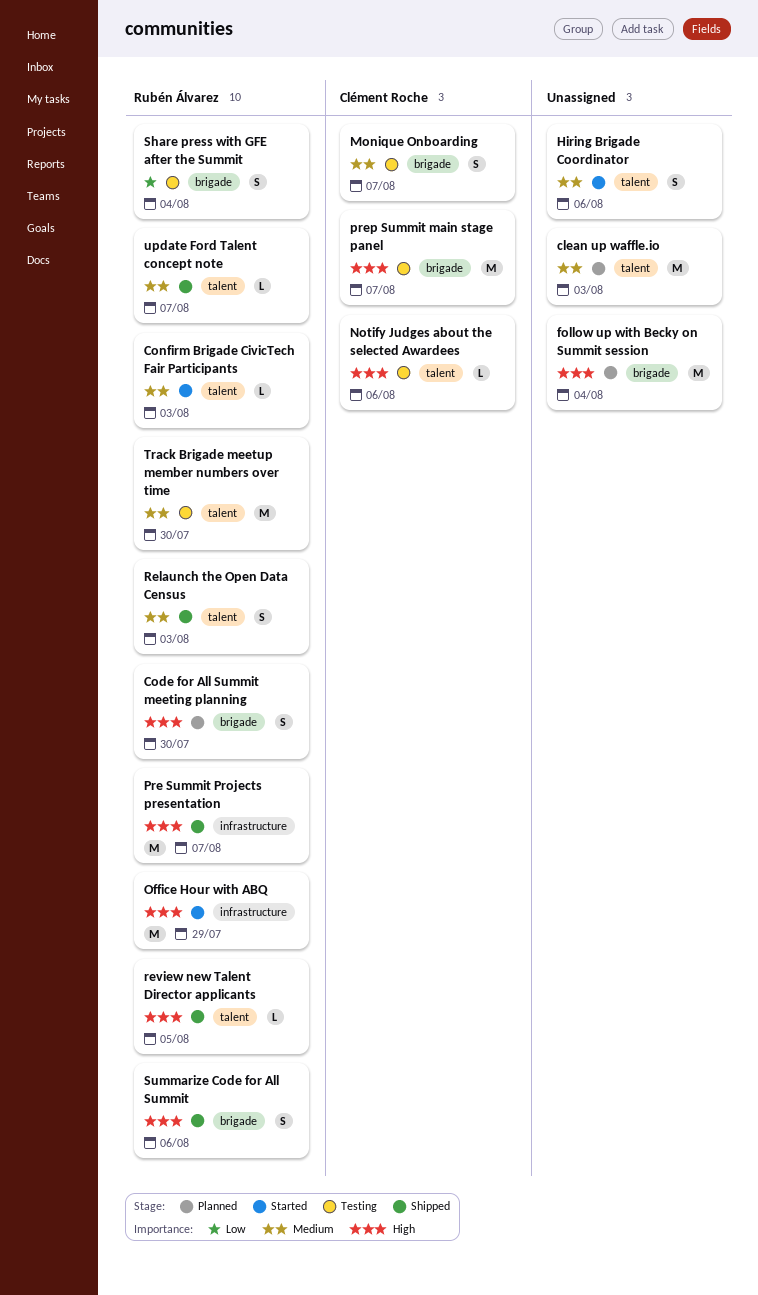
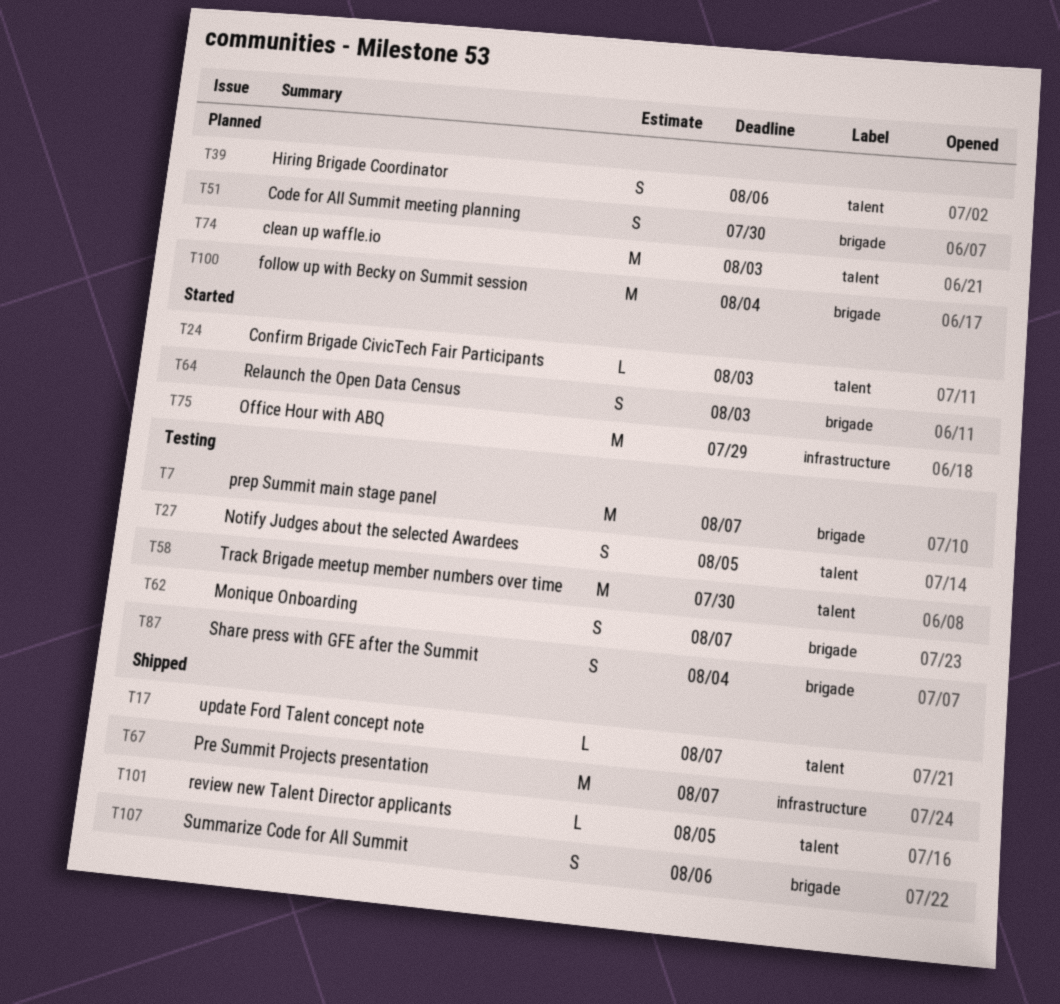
Hiring Brigade Coordinator, status: Started -> Planned
Notify Judges about the selected Awardees, estimate: L -> S
Notify Judges about the selected Awardees, due: Aug 6 -> Aug 5
Relaunch the Open Data Census, status: Shipped -> Started
Relaunch the Open Data Census, label: talent -> brigade

